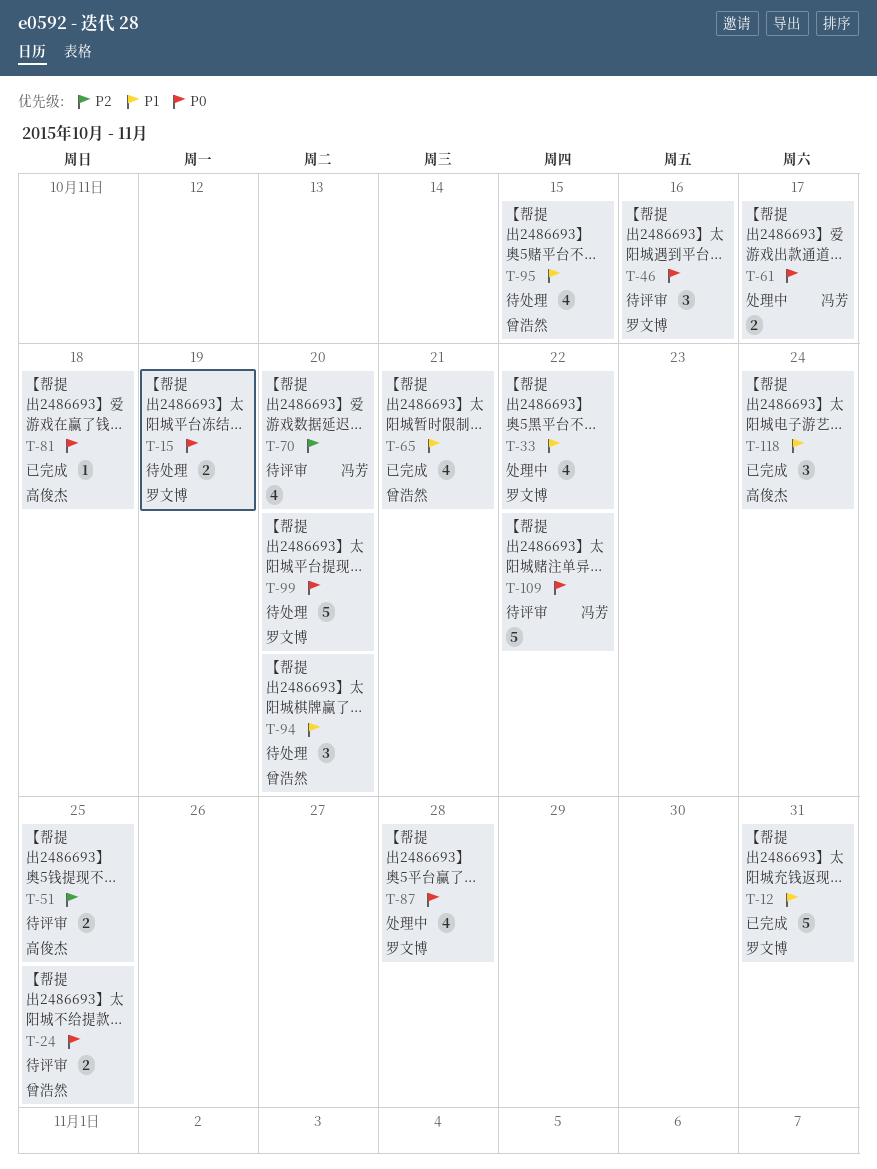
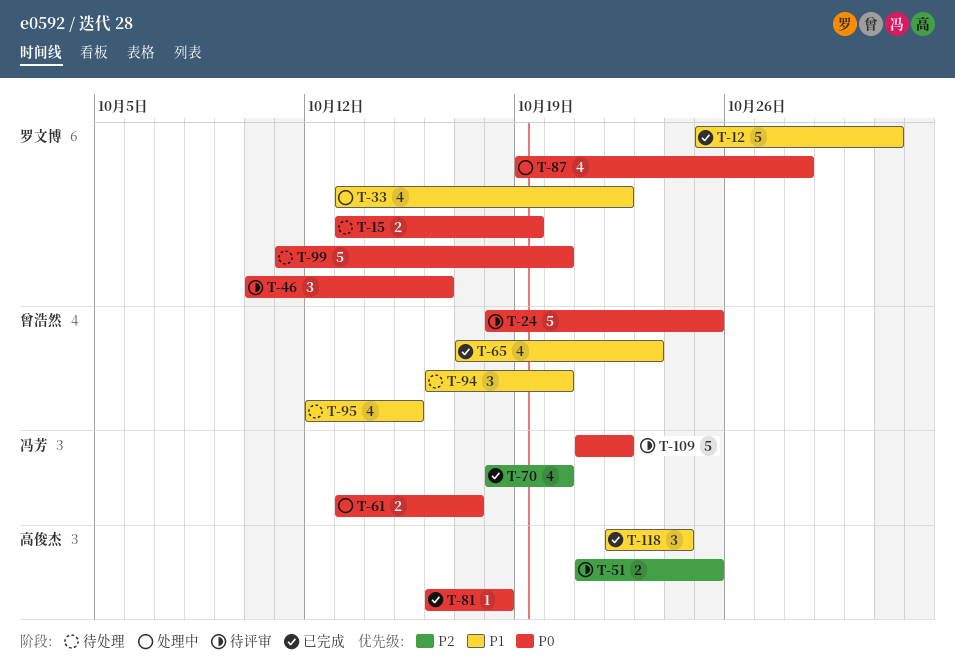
T-24, estimate: 2 -> 5
T-65, due: Oct 21 -> Oct 23
T-70, status: 待评审 -> 已完成

